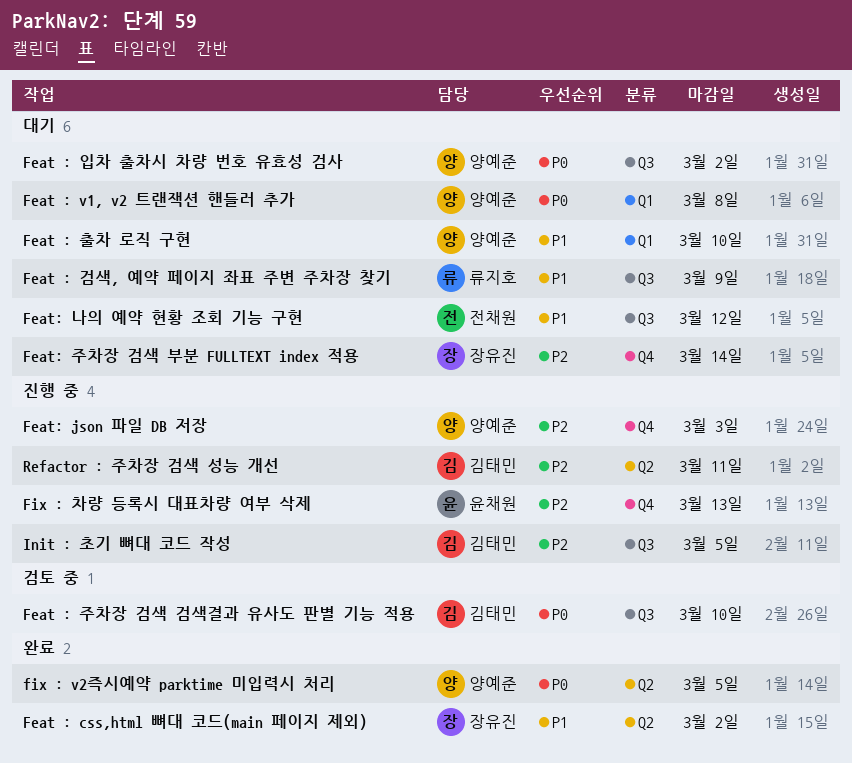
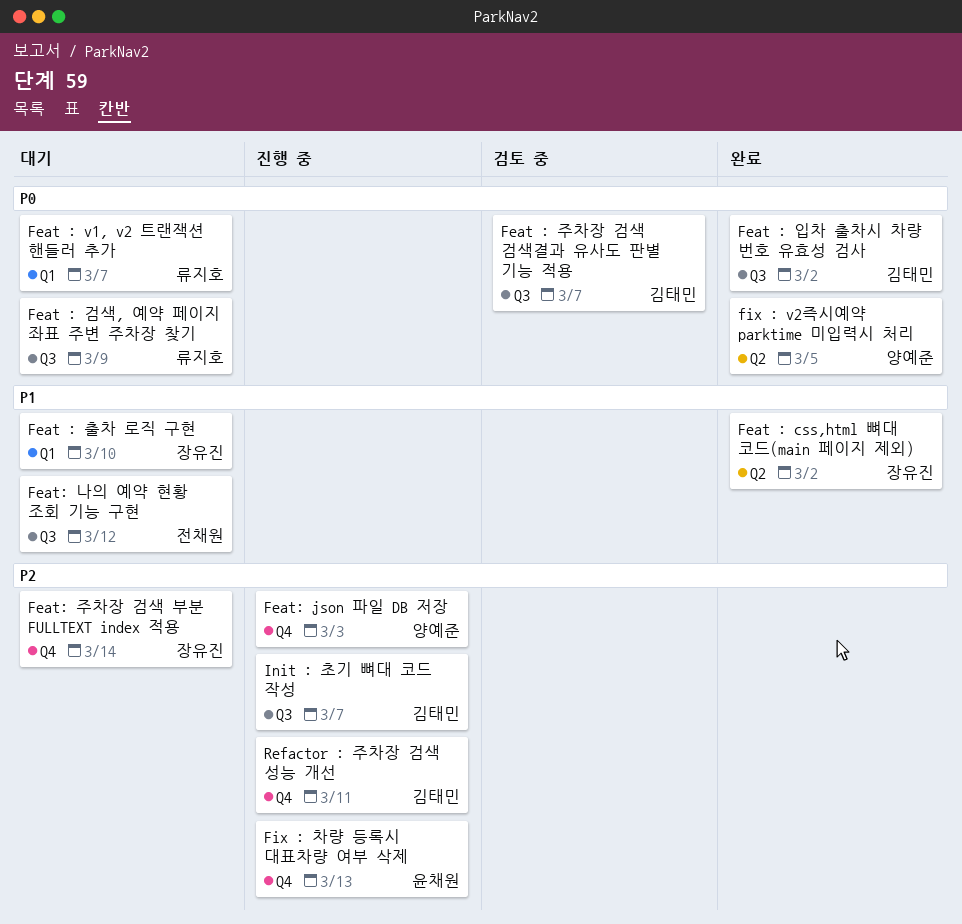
Feat : v1, v2 트랜잭션 핸들러 추가, owner: 양예준 -> 류지호
Feat : v1, v2 트랜잭션 핸들러 추가, due: Mar 8 -> Mar 7
Feat : 검색, 예약 페이지 좌표 주변 주차장 찾기, priority: P1 -> P0
Feat : 입차 출차시 차량 번호 유효성 검사, status: 대기 -> 완료
Feat : 입차 출차시 차량 번호 유효성 검사, owner: 양예준 -> 김태민
Feat : 주차장 검색 검색결과 유사도 판별 기능 적용, due: Mar 10 -> Mar 7
Feat : 출차 로직 구현, owner: 양예준 -> 장유진
Init : 초기 뼈대 코드 작성, due: Mar 5 -> Mar 7
Refactor : 주차장 검색 성능 개선, label: Q2 -> Q4

